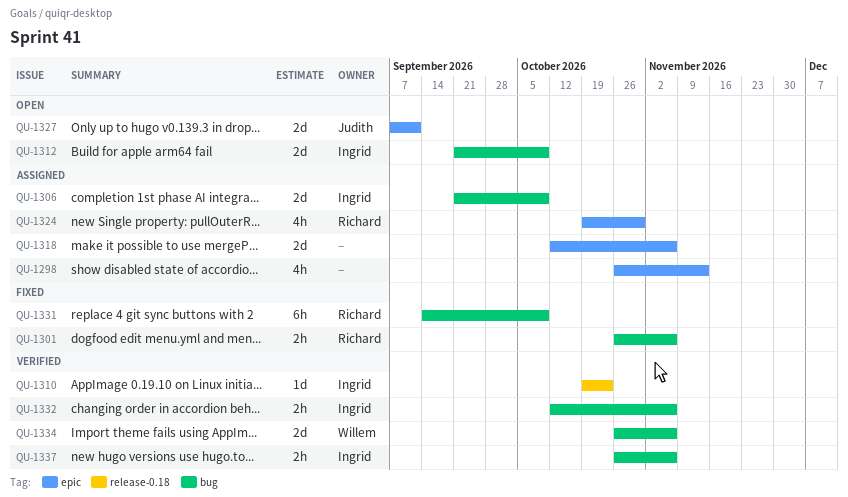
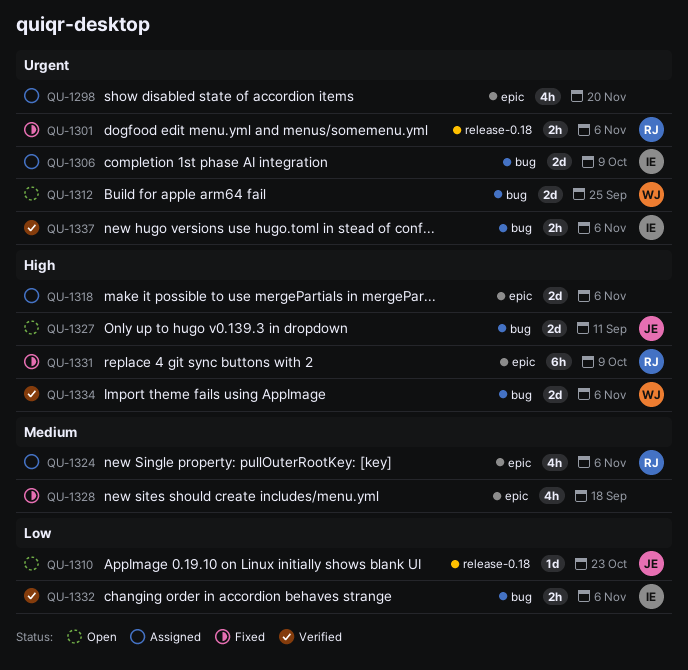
QU-1298, due: Nov 13 -> Nov 20
QU-1301, label: bug -> release-0.18
QU-1310, status: Verified -> Open
QU-1310, owner: Ingrid -> Judith
QU-1312, owner: Ingrid -> Willem
QU-1312, due: Oct 9 -> Sep 25
QU-1324, due: Oct 30 -> Nov 6
QU-1327, label: epic -> bug
QU-1328: none -> present
QU-1331, label: bug -> epic

